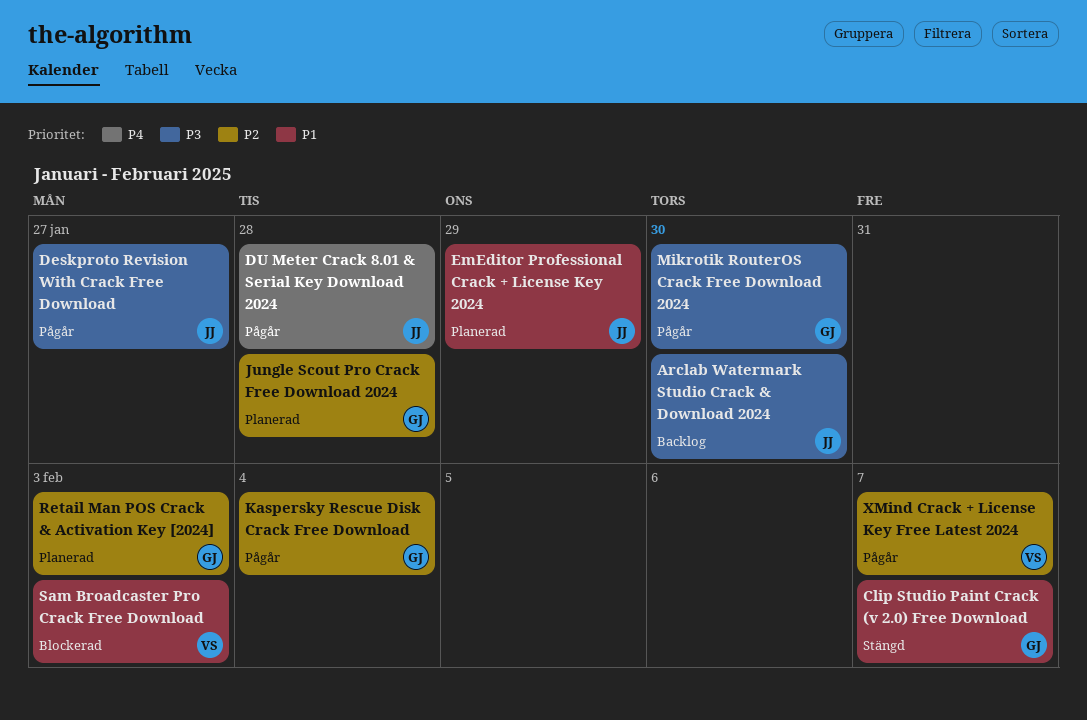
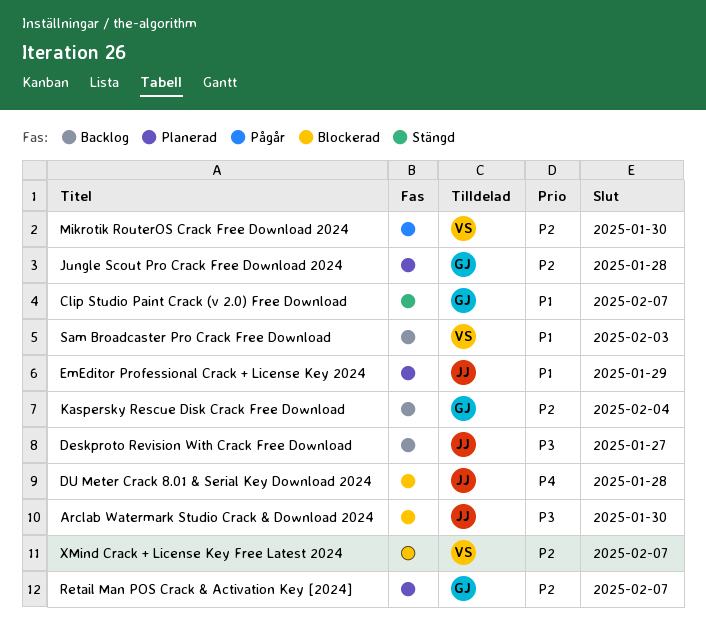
Arclab Watermark Studio Crack & Download 2024, status: Backlog -> Blockerad
Deskproto Revision With Crack Free Download, status: Pågår -> Backlog
DU Meter Crack 8.01 & Serial Key Download 2024, status: Pågår -> Blockerad
Kaspersky Rescue Disk Crack Free Download, status: Pågår -> Backlog
Mikrotik RouterOS Crack Free Download 2024, owner: GJ -> VS
Mikrotik RouterOS Crack Free Download 2024, priority: P3 -> P2
Retail Man POS Crack & Activation Key [2024], due: Feb 3 -> Feb 7
Sam Broadcaster Pro Crack Free Download, status: Blockerad -> Backlog
XMind Crack + License Key Free Latest 2024, status: Pågår -> Blockerad

